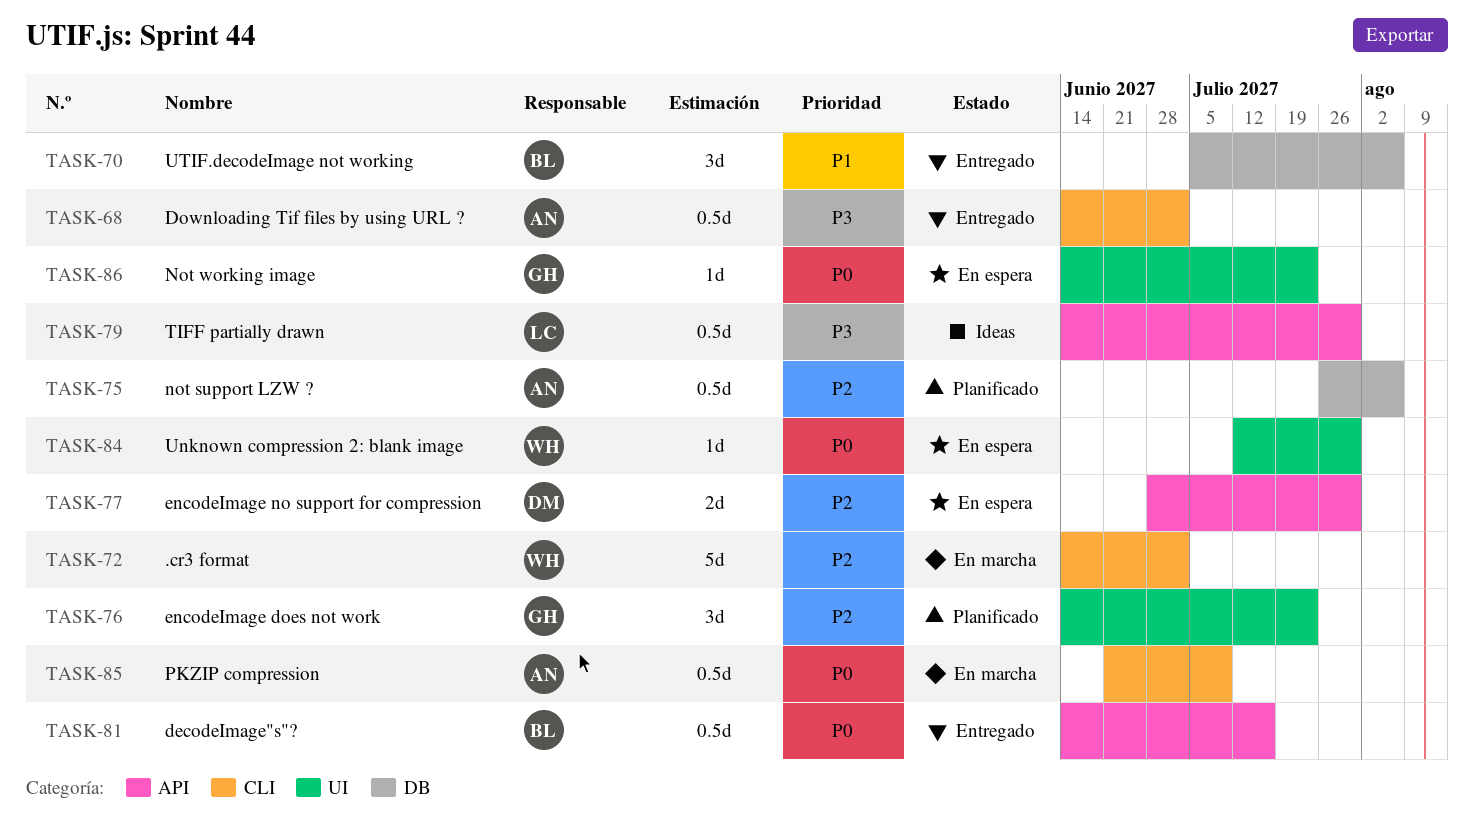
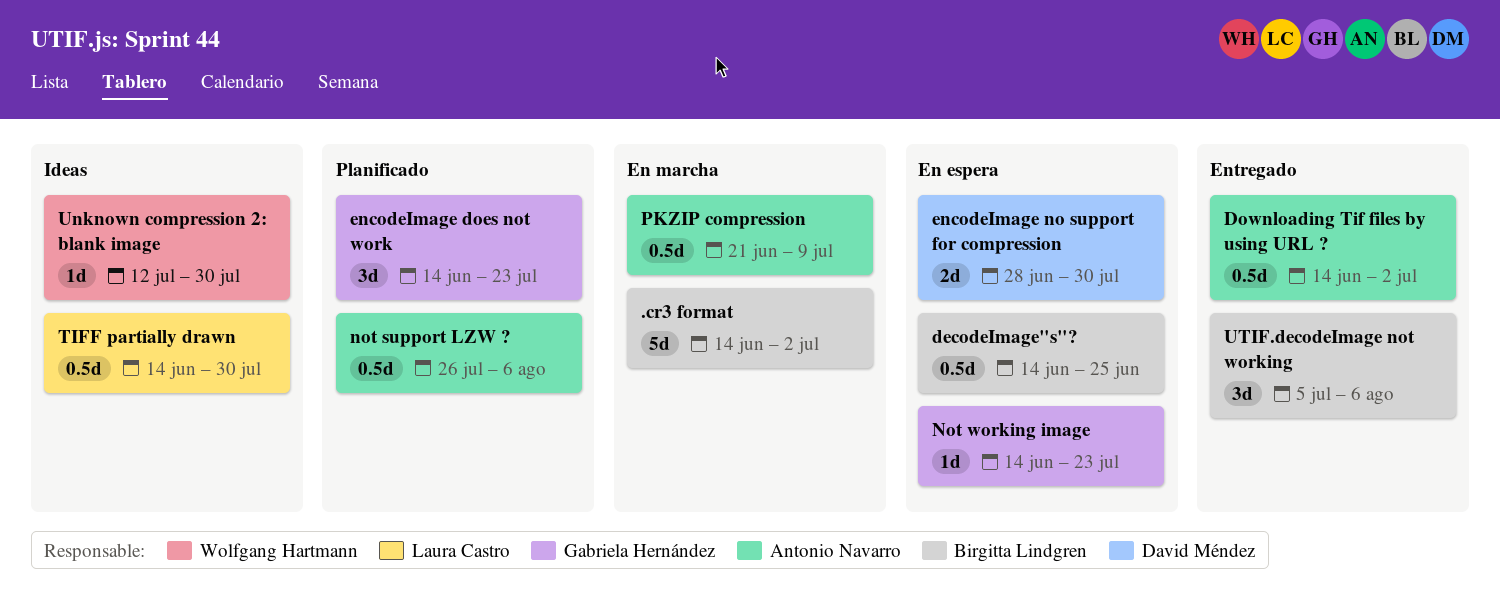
.cr3 format, owner: Wolfgang Hartmann -> Birgitta Lindgren
decodeImage"s"?, status: Entregado -> En espera
decodeImage"s"?, due: Jul 16 -> Jun 25
Unknown compression 2: blank image, status: En espera -> Ideas

